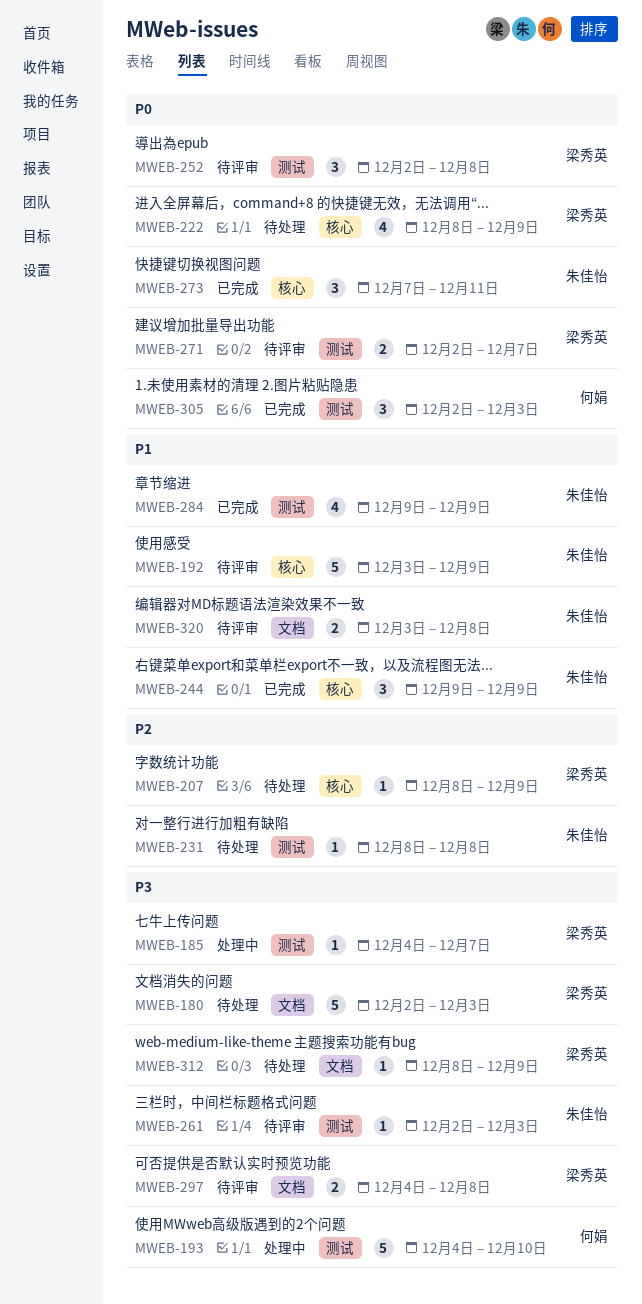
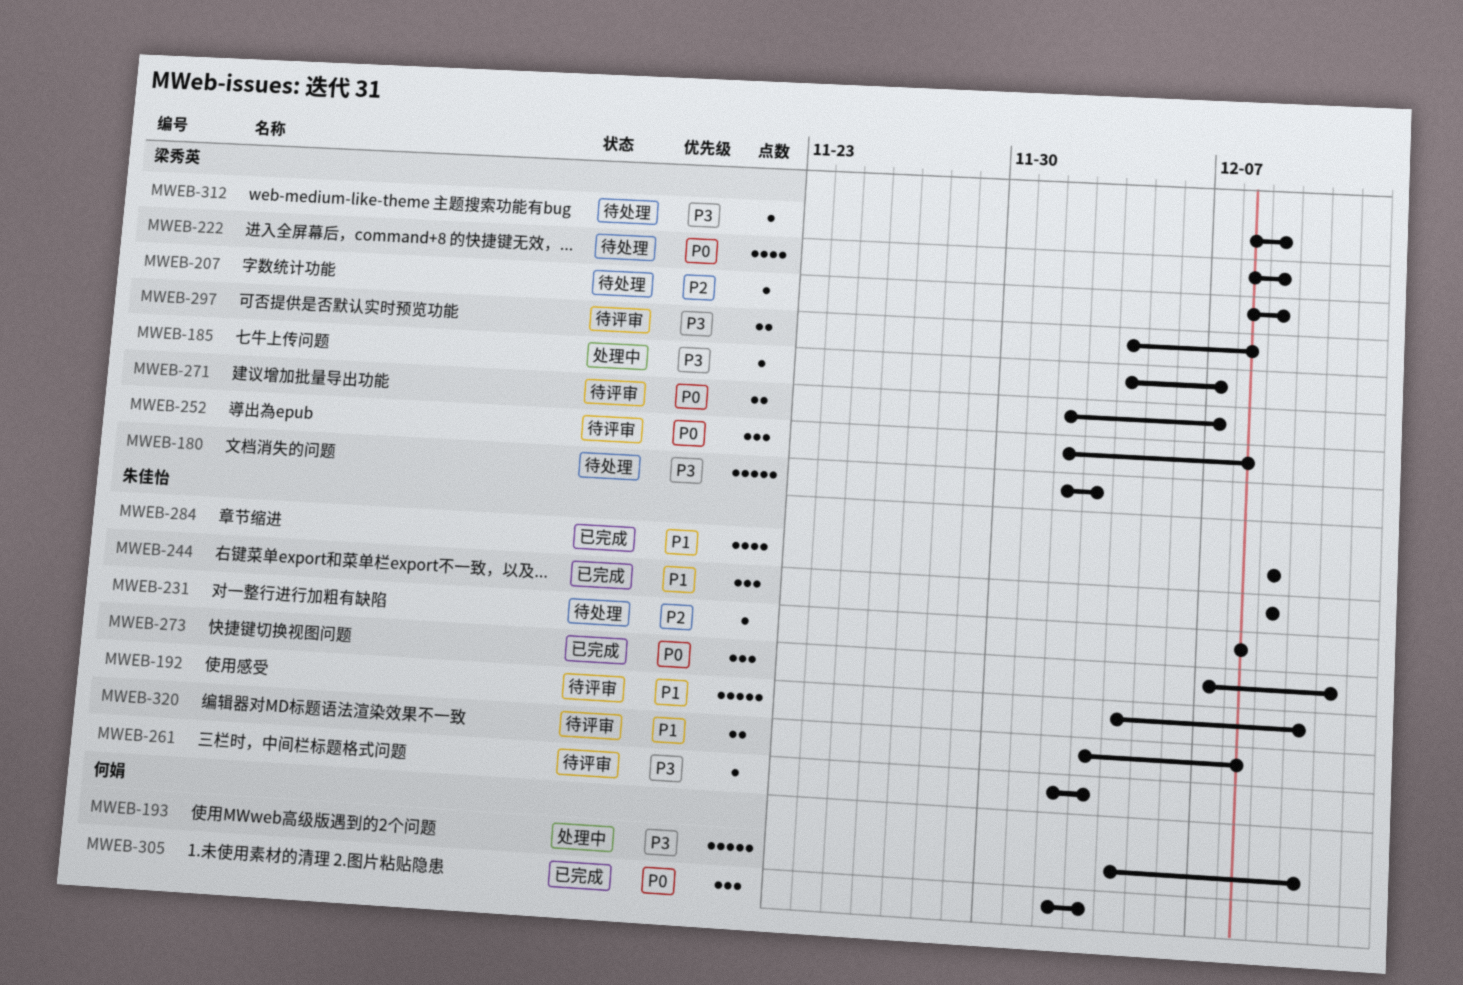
MWEB-192, start: Dec 3 -> Dec 4
MWEB-192, due: Dec 9 -> Dec 10

